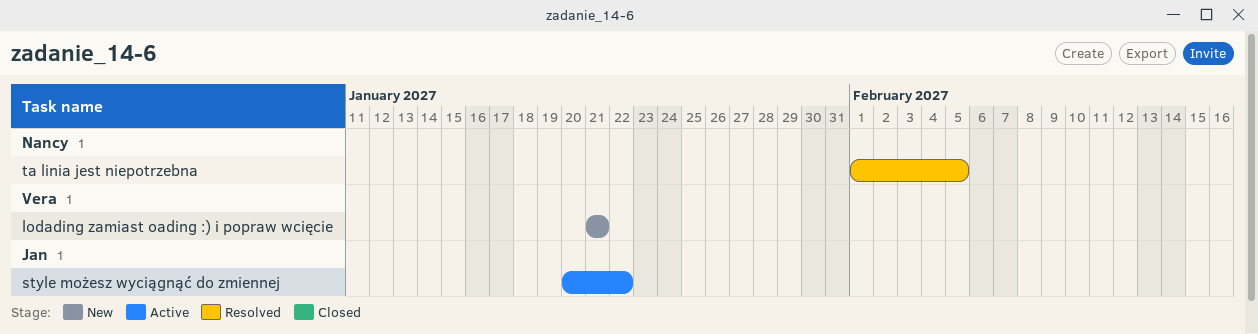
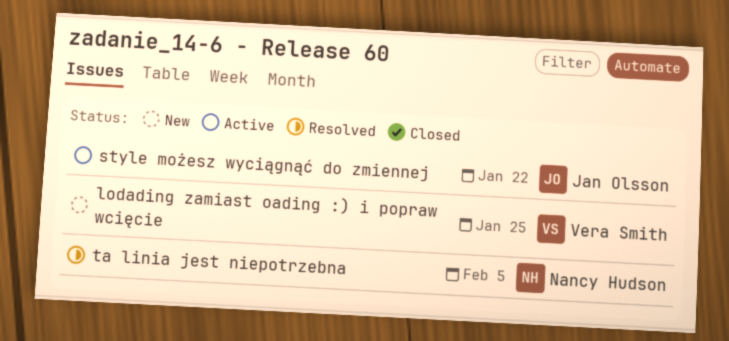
lodading zamiast oading :) i popraw wcięcie, due: Jan 21 -> Jan 25

